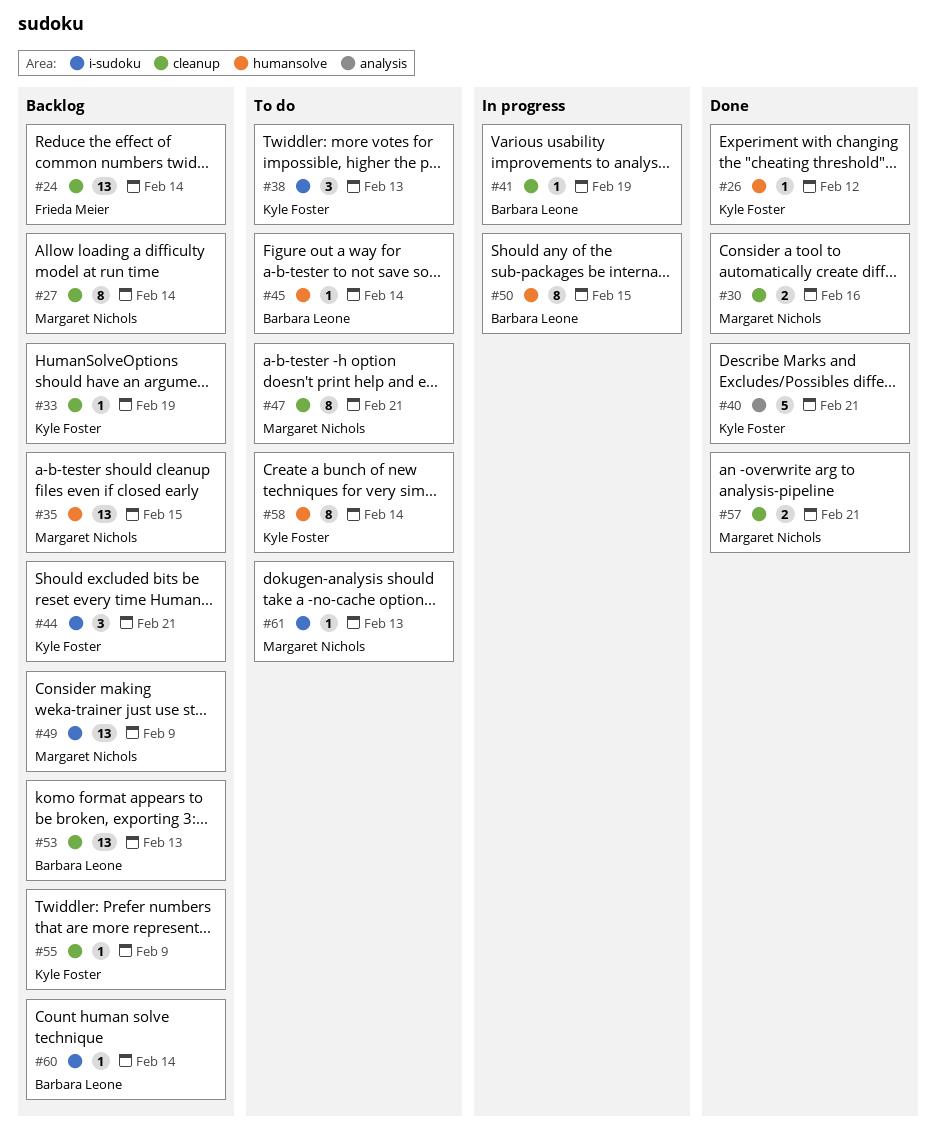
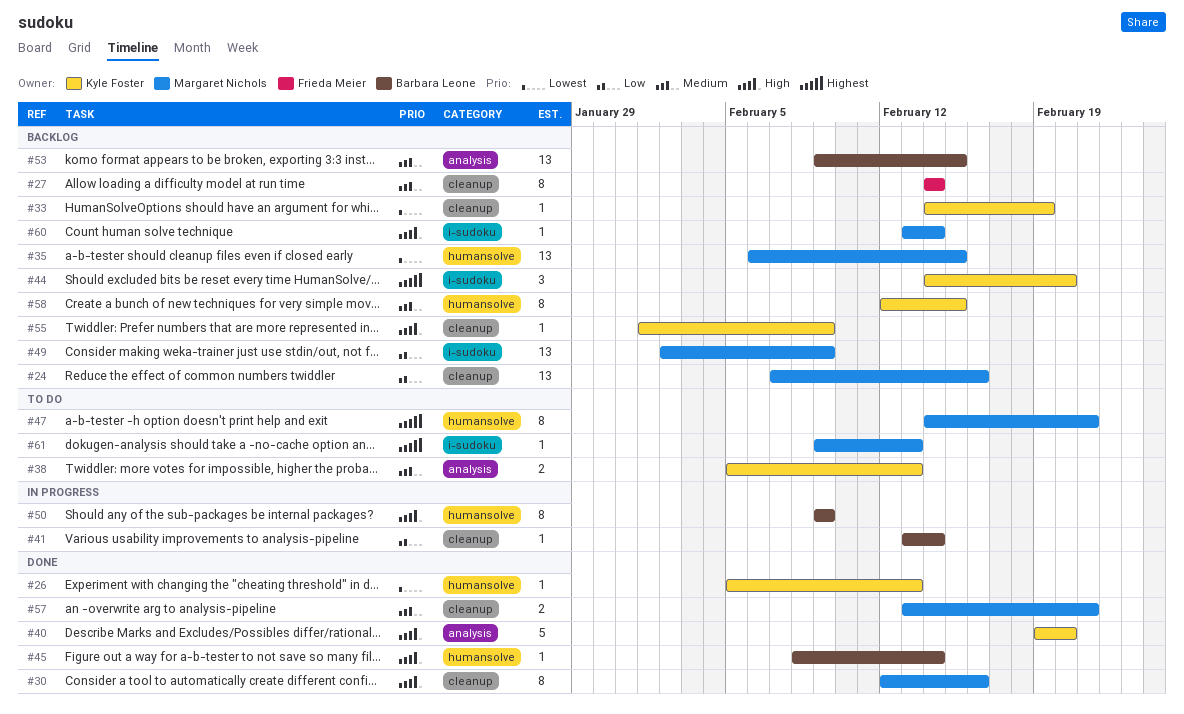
#24, owner: Frieda Meier -> Margaret Nichols
#24, due: Feb 14 -> Feb 16
#26, due: Feb 12 -> Feb 13
#27, owner: Margaret Nichols -> Frieda Meier
#30, estimate: 2 -> 8
#38, label: i-sudoku -> analysis
#38, estimate: 3 -> 2
#40, due: Feb 21 -> Feb 20
#41, due: Feb 19 -> Feb 14
#44, due: Feb 21 -> Feb 20
#45, status: To do -> Done
#47, label: cleanup -> humansolve
#50, due: Feb 15 -> Feb 9
#53, label: cleanup -> analysis
#53, due: Feb 13 -> Feb 15
#58, status: To do -> Backlog
#58, due: Feb 14 -> Feb 15
#60, owner: Barbara Leone -> Margaret Nichols

